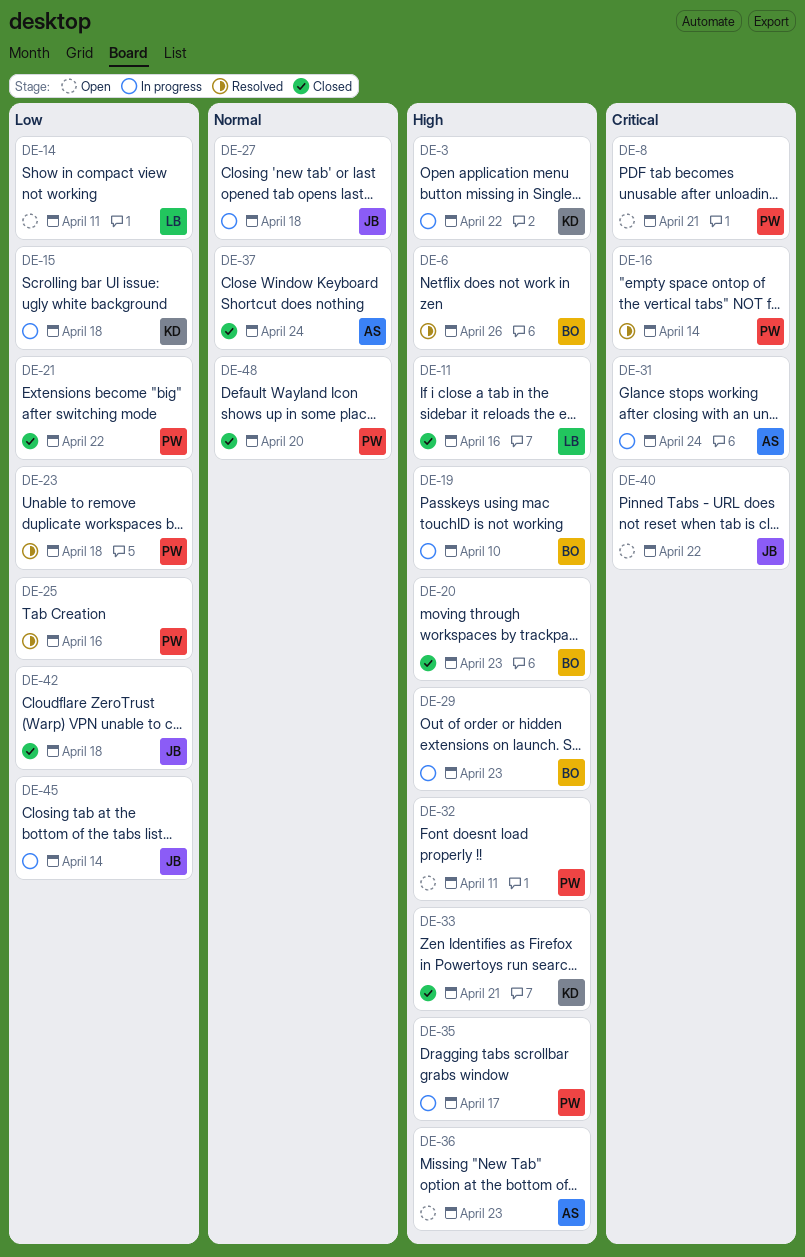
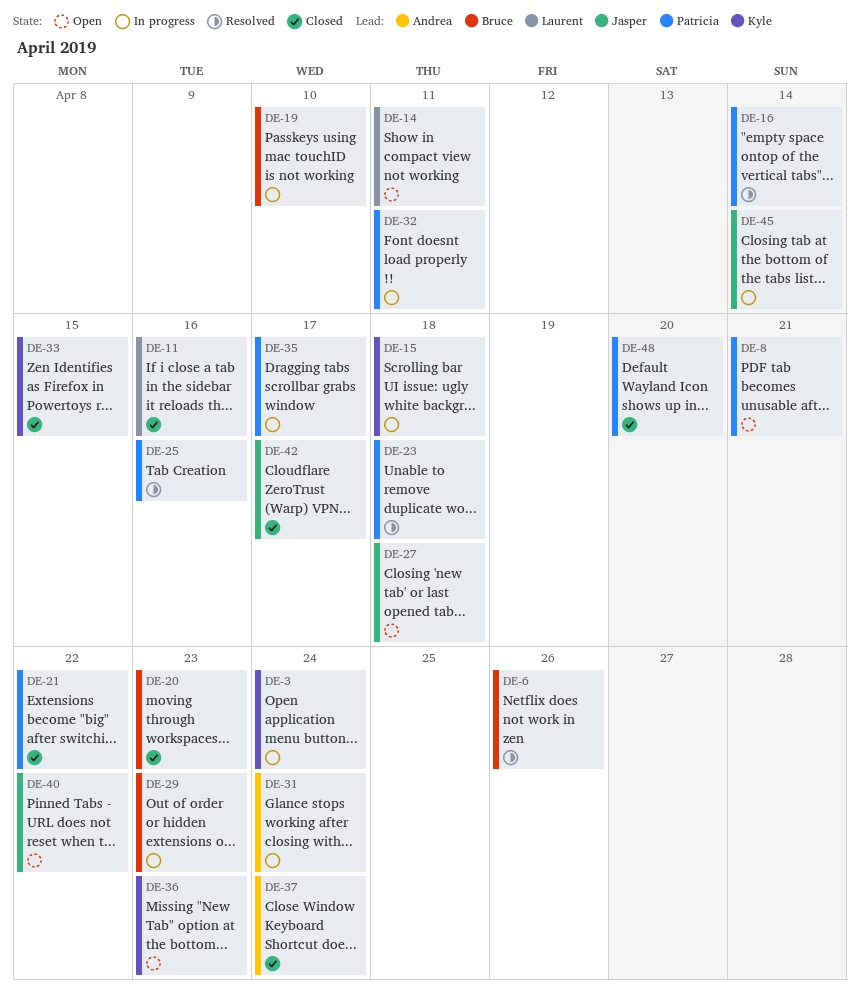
DE-3, due: Apr 22 -> Apr 24
DE-27, status: In progress -> Open
DE-32, status: Open -> In progress
DE-33, due: Apr 21 -> Apr 15
DE-36, owner: Andrea -> Kyle
DE-42, due: Apr 18 -> Apr 17

